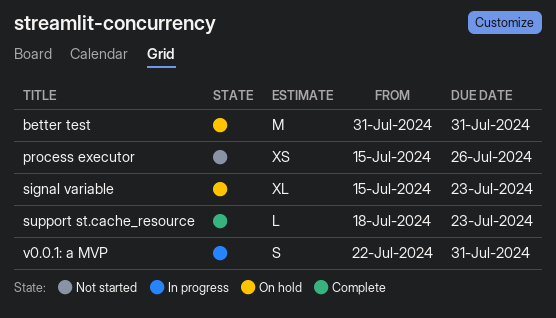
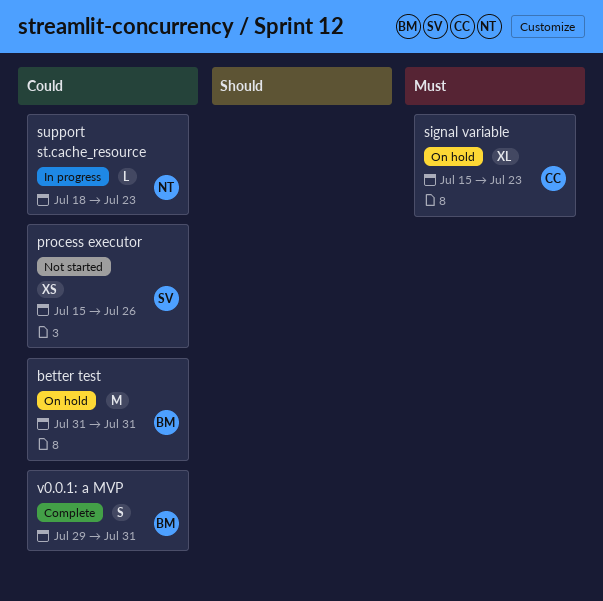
support st.cache_resource, status: Complete -> In progress
v0.0.1: a MVP, status: In progress -> Complete
v0.0.1: a MVP, start: Jul 22 -> Jul 29

